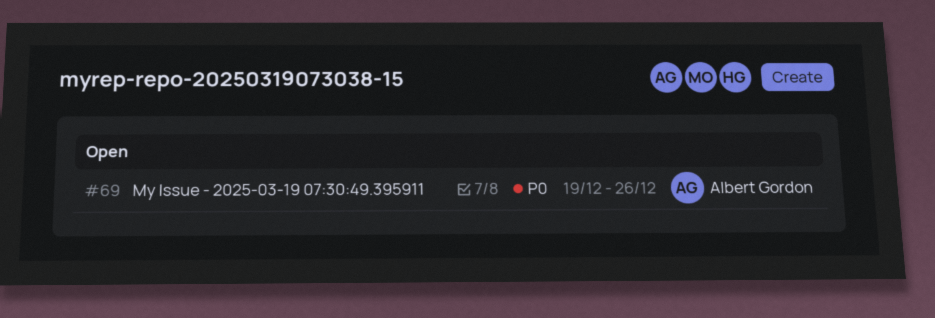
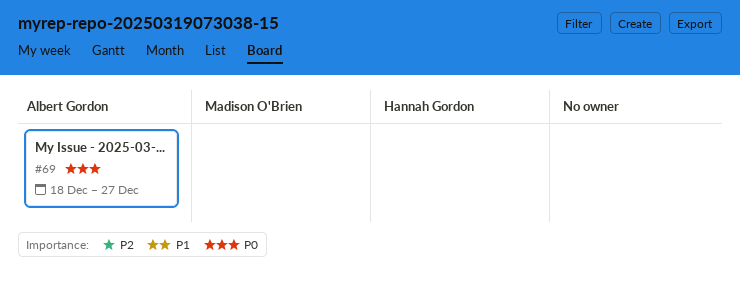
#69, start: Dec 19 -> Dec 18
#69, due: Dec 26 -> Dec 27

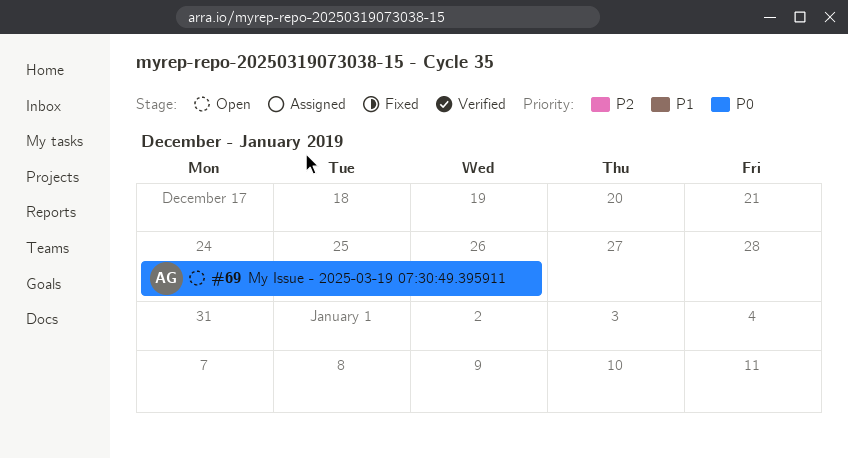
#69, start: Dec 18 -> Dec 24
#69, due: Dec 27 -> Dec 26

